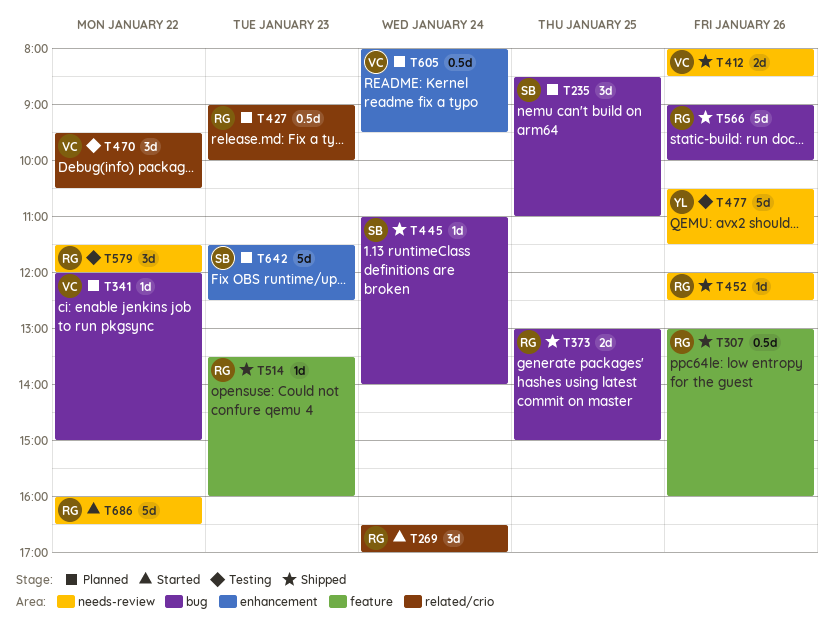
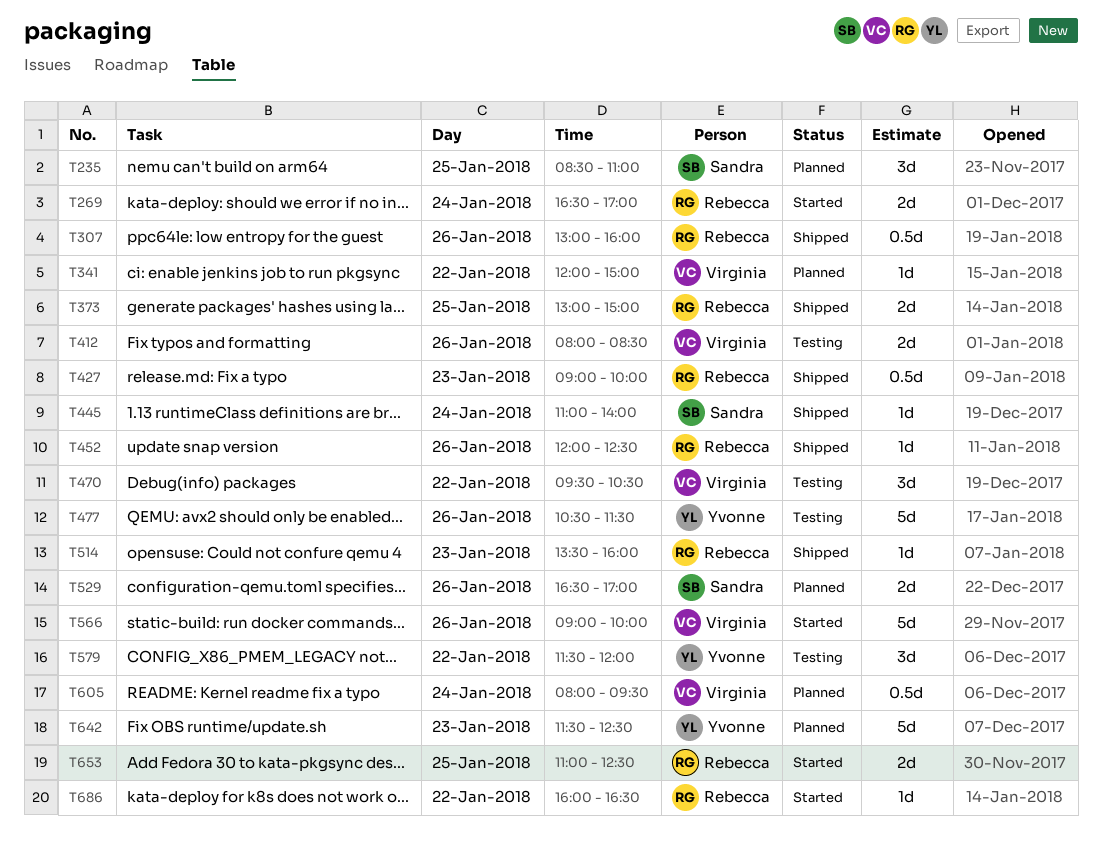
T269, estimate: 3d -> 2d
T412, status: Shipped -> Testing
T427, status: Planned -> Shipped
T529: none -> present
T566, status: Shipped -> Started
T566, owner: Rebecca -> Virginia
T579, owner: Rebecca -> Yvonne
T642, owner: Sandra -> Yvonne
T653: none -> present
T686, estimate: 5d -> 1d

